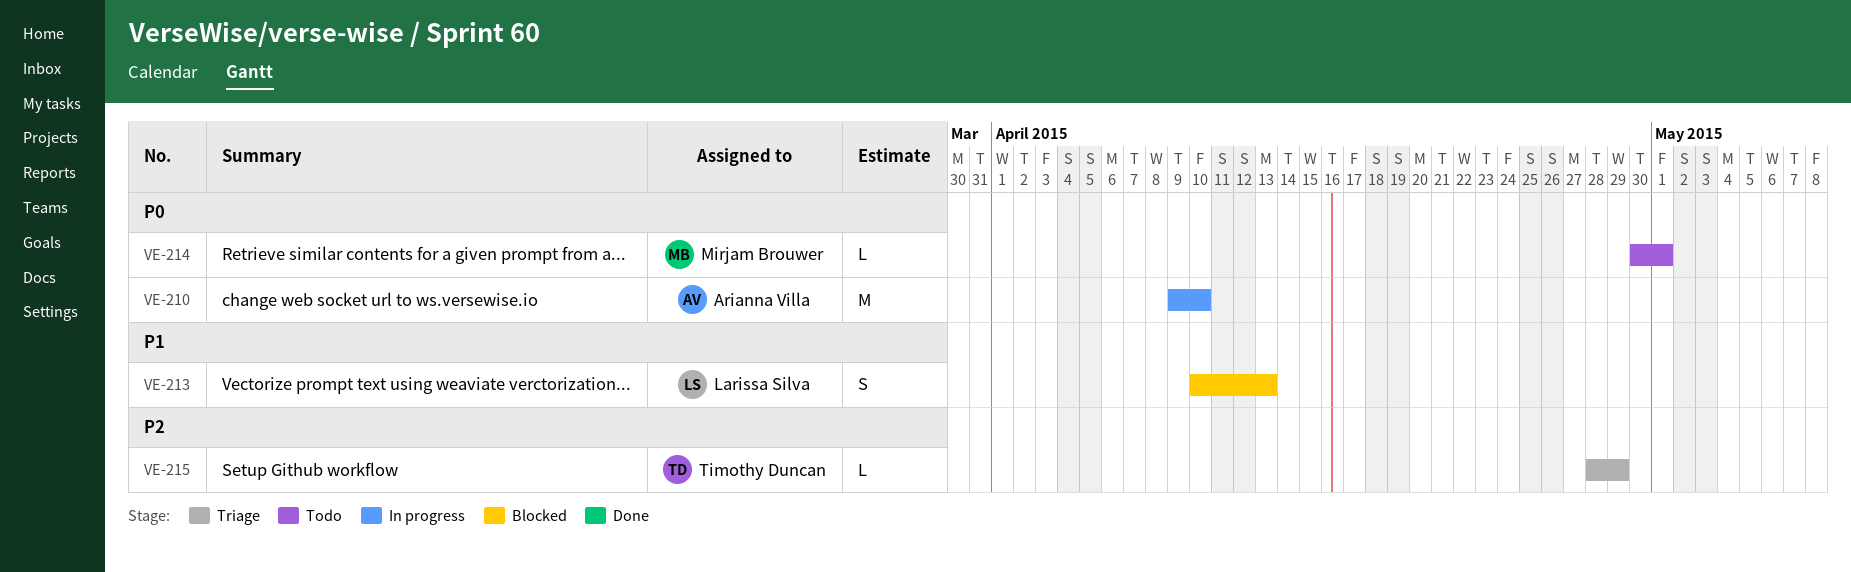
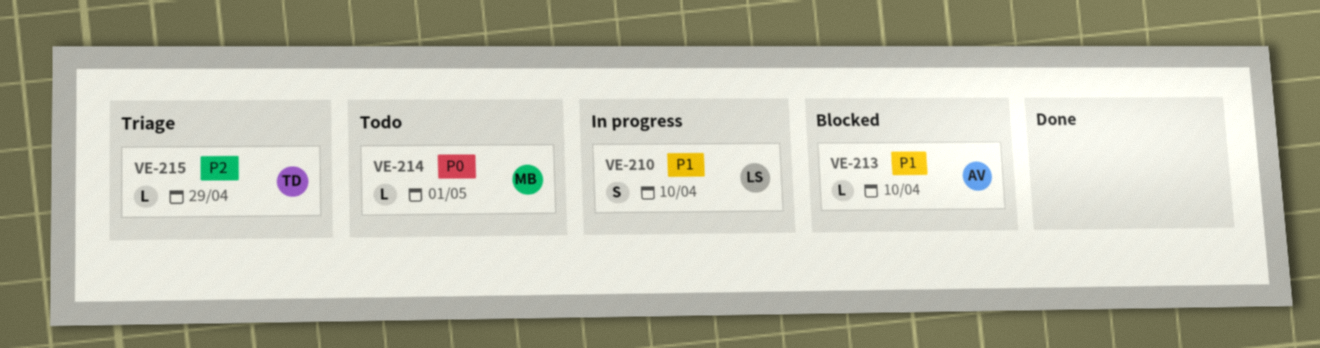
VE-210, owner: Arianna Villa -> Larissa Silva
VE-210, priority: P0 -> P1
VE-210, estimate: M -> S
VE-213, owner: Larissa Silva -> Arianna Villa
VE-213, estimate: S -> L
VE-213, due: Apr 13 -> Apr 10

